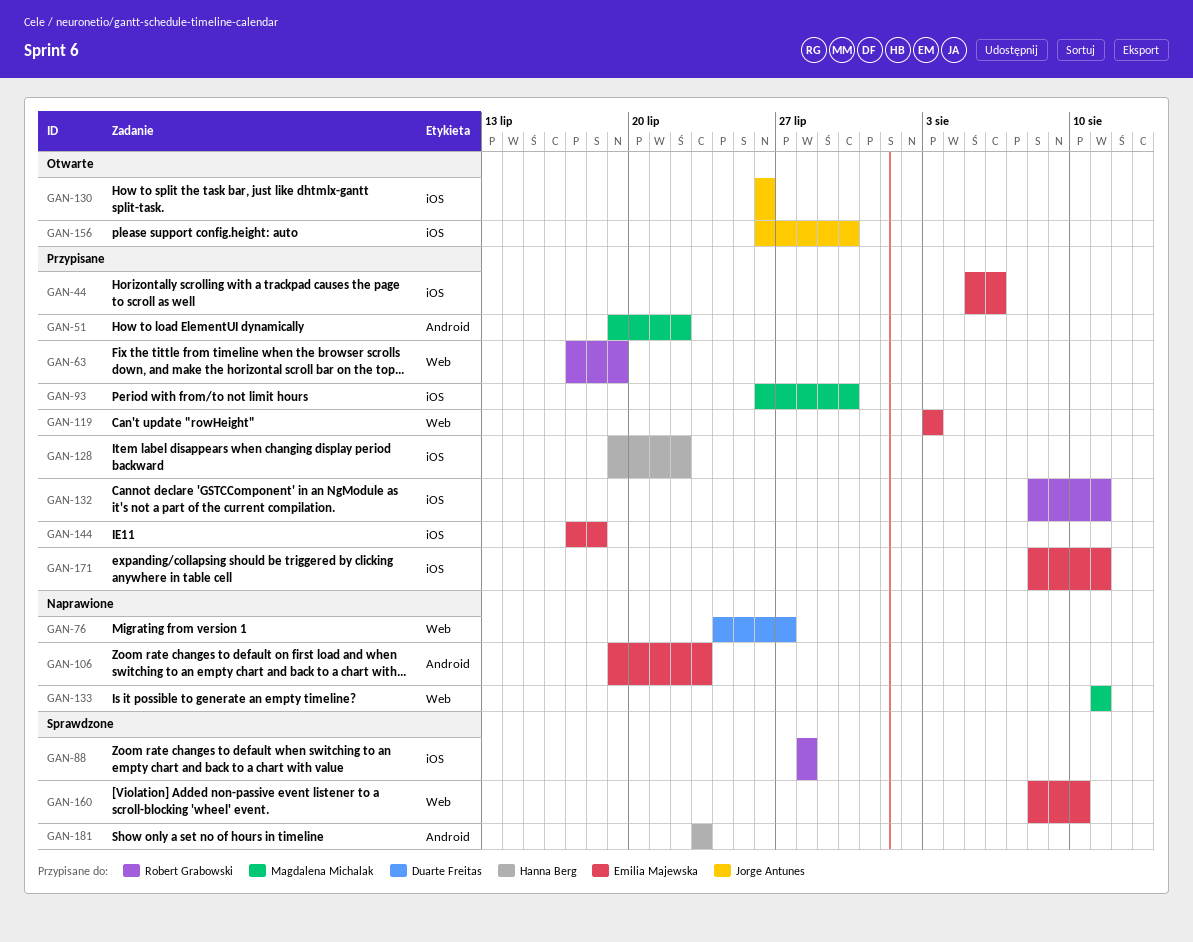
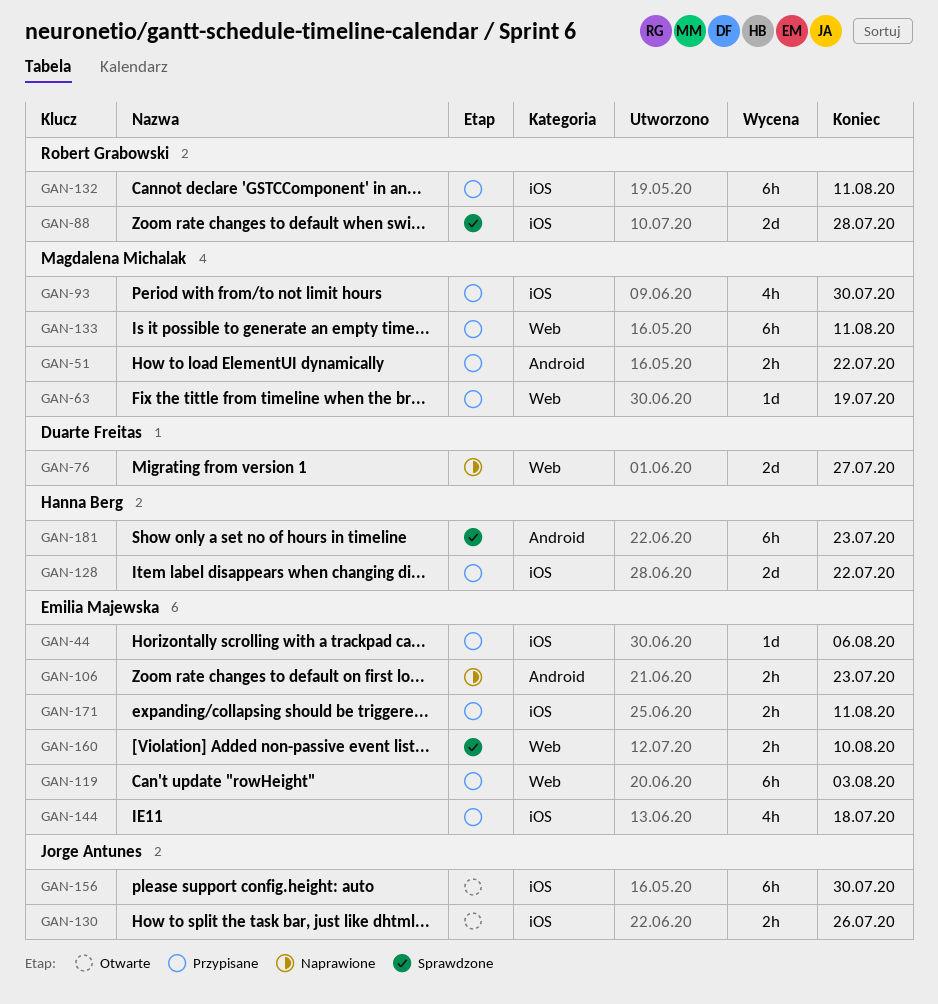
GAN-63, owner: Robert Grabowski -> Magdalena Michalak
GAN-133, status: Naprawione -> Przypisane

